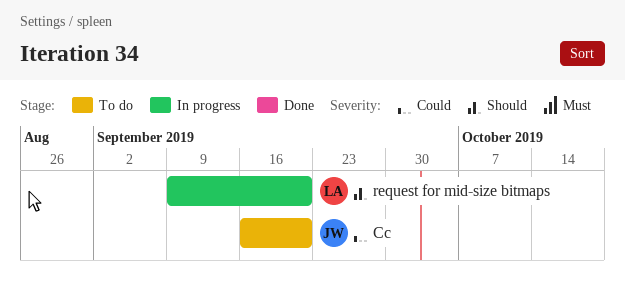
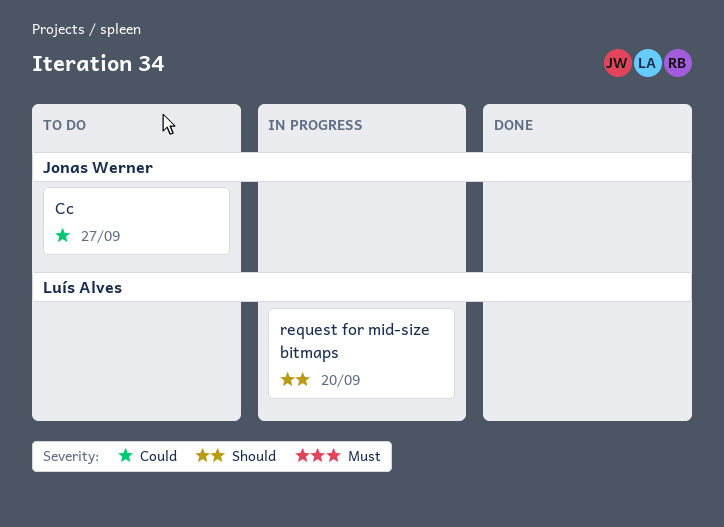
Cc, due: Sep 20 -> Sep 27

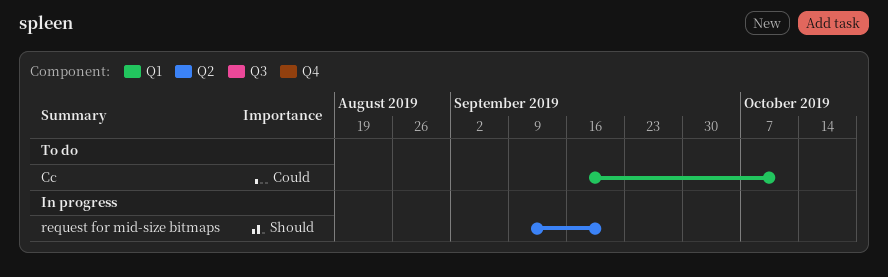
Cc, due: Sep 27 -> Oct 11

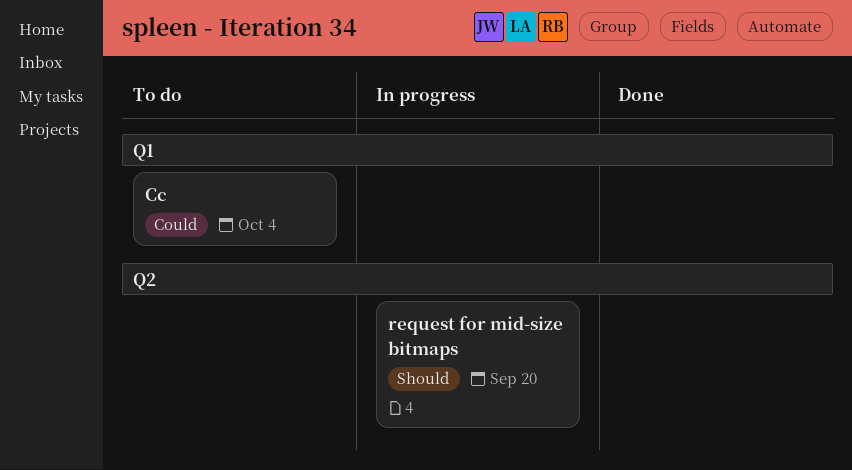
Cc, due: Oct 11 -> Oct 4

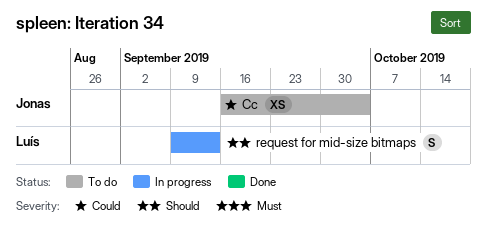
request for mid-size bitmaps, due: Sep 20 -> Sep 13

